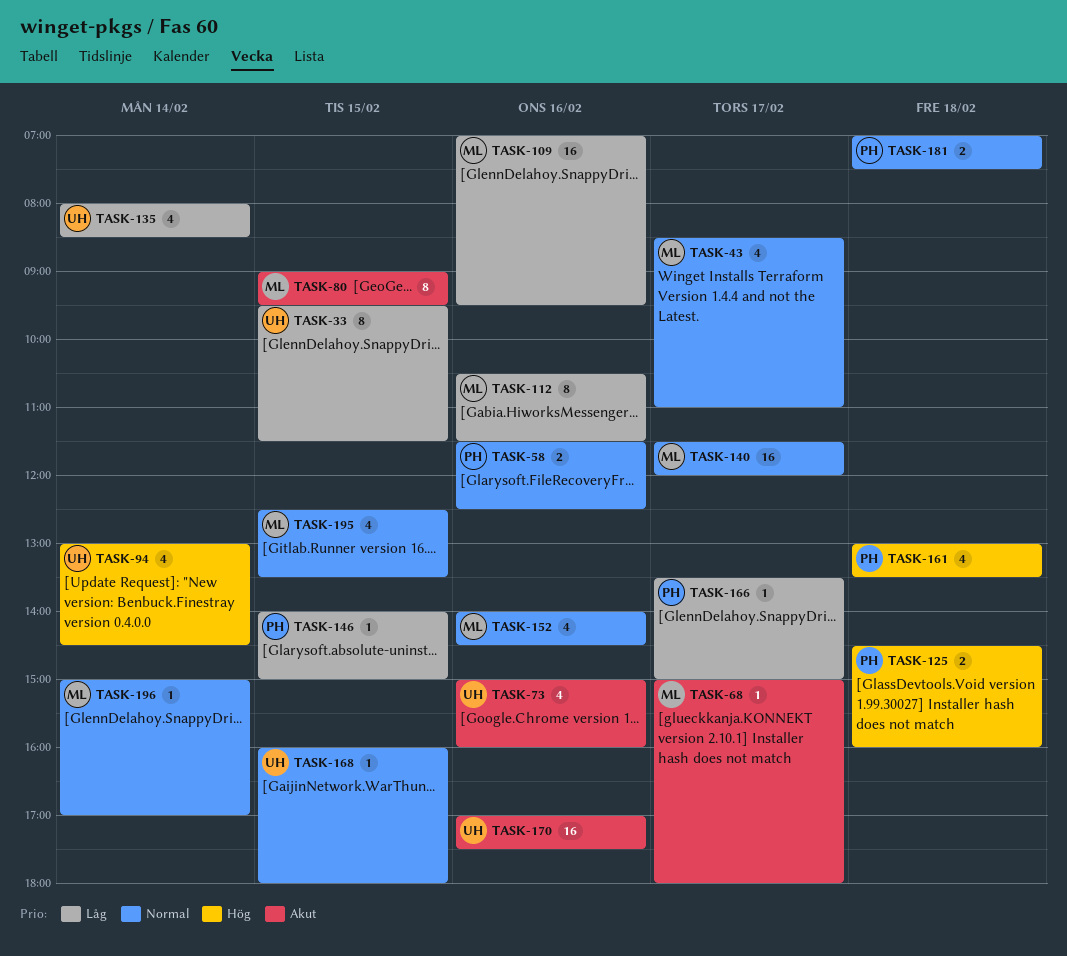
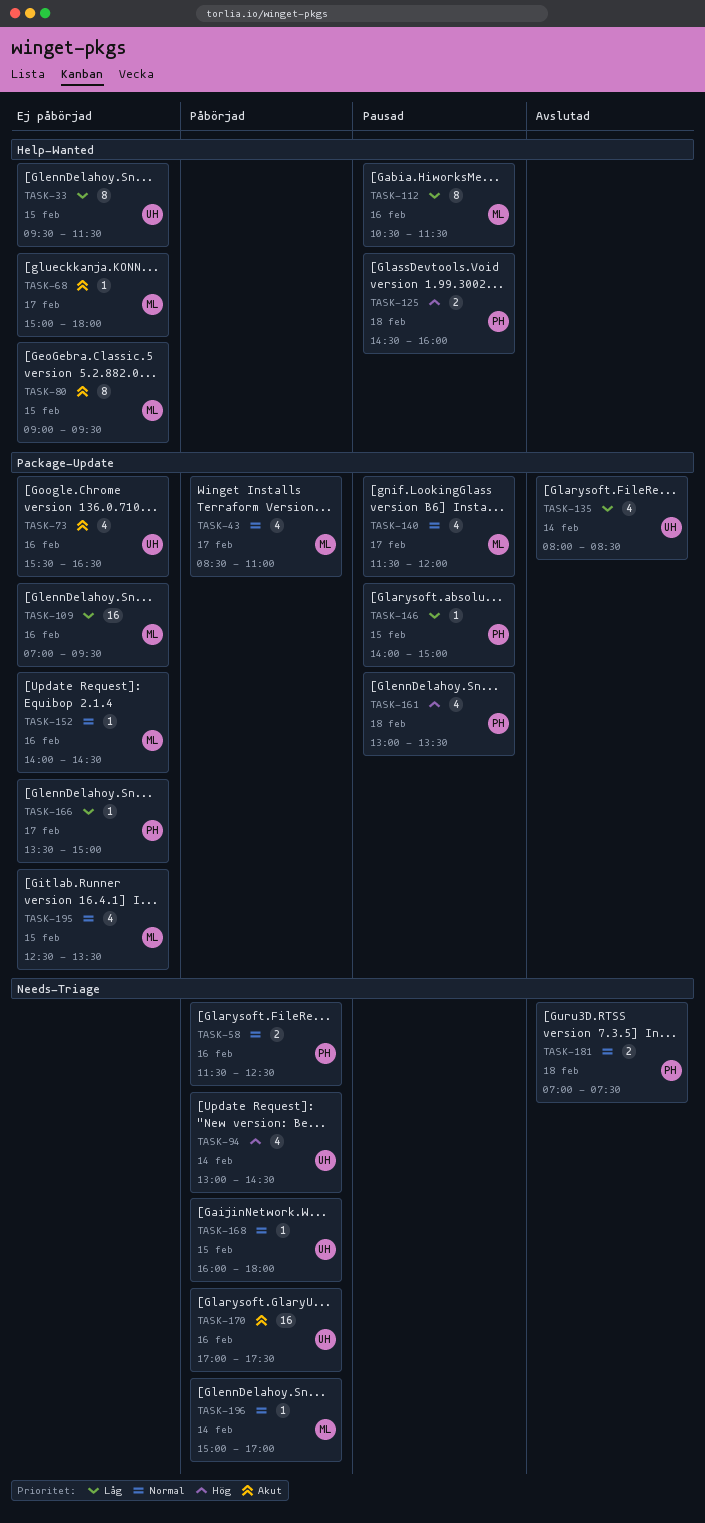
TASK-73, begins: 15:00 -> 15:30
TASK-73, ends: 16:00 -> 16:30
TASK-140, estimate: 16 -> 4
TASK-152, estimate: 4 -> 1

